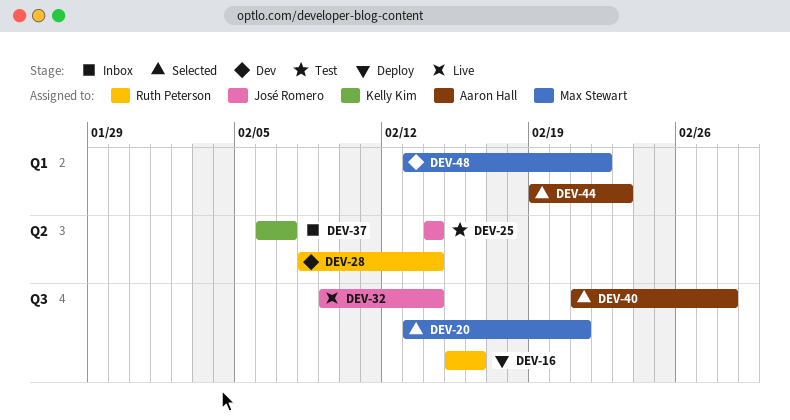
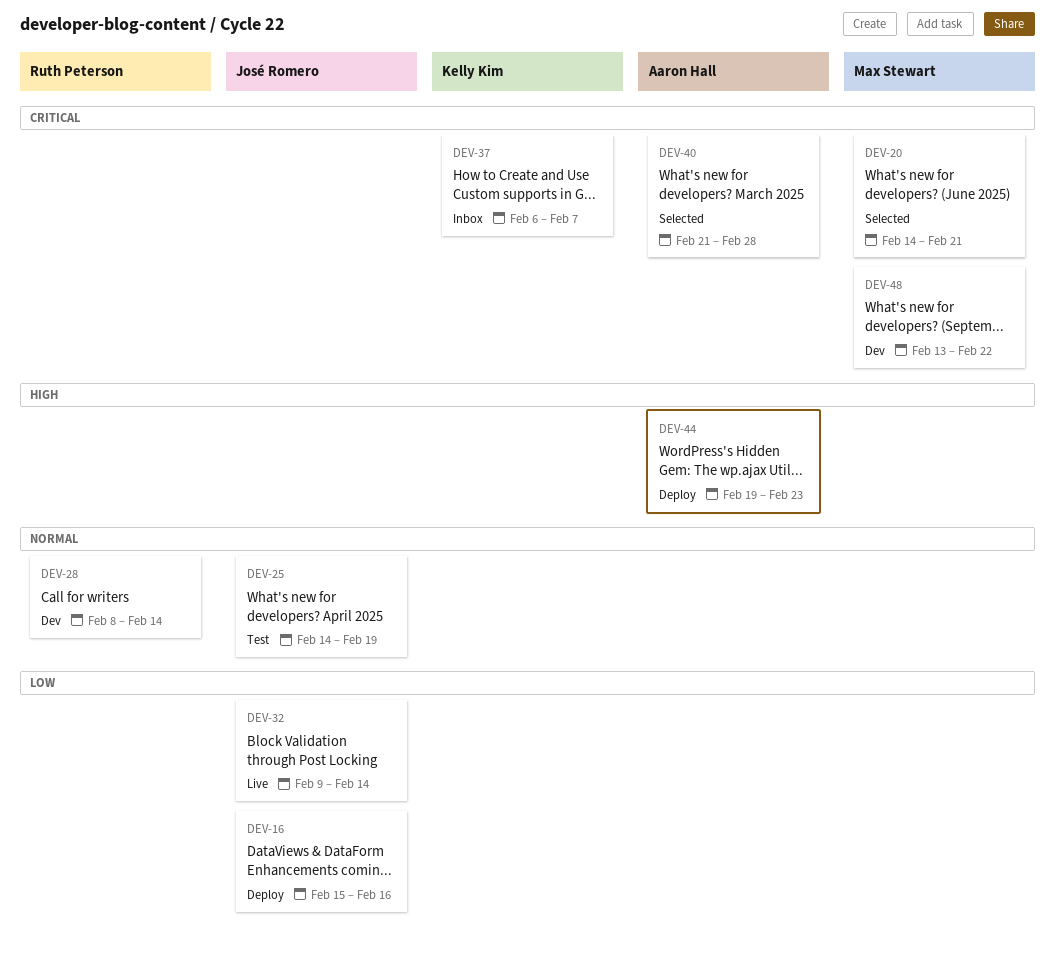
DEV-16, owner: Ruth Peterson -> José Romero
DEV-20, start: Feb 13 -> Feb 14
DEV-25, due: Feb 14 -> Feb 19
DEV-44, status: Selected -> Deploy

